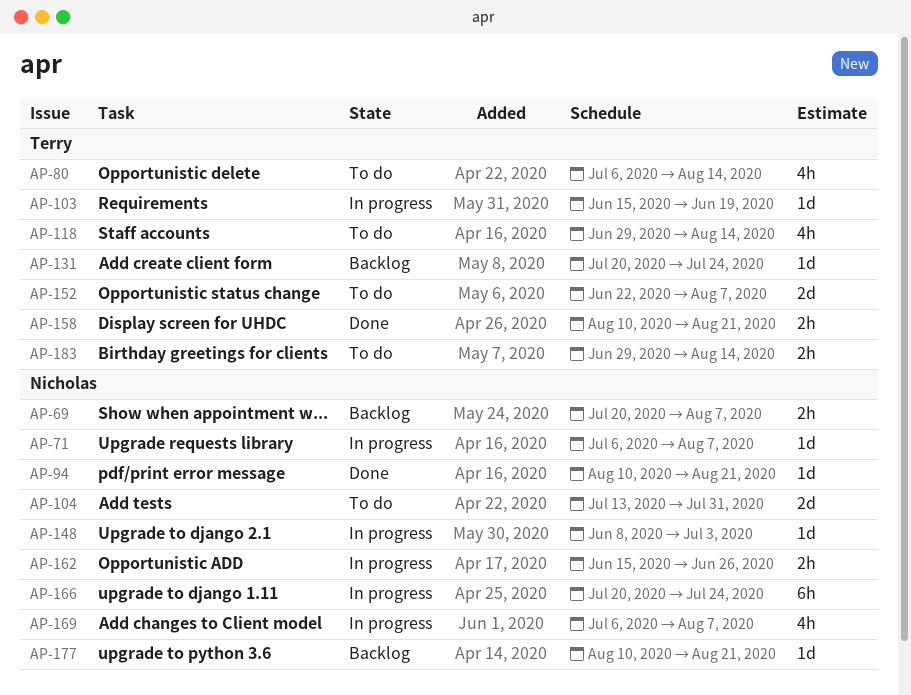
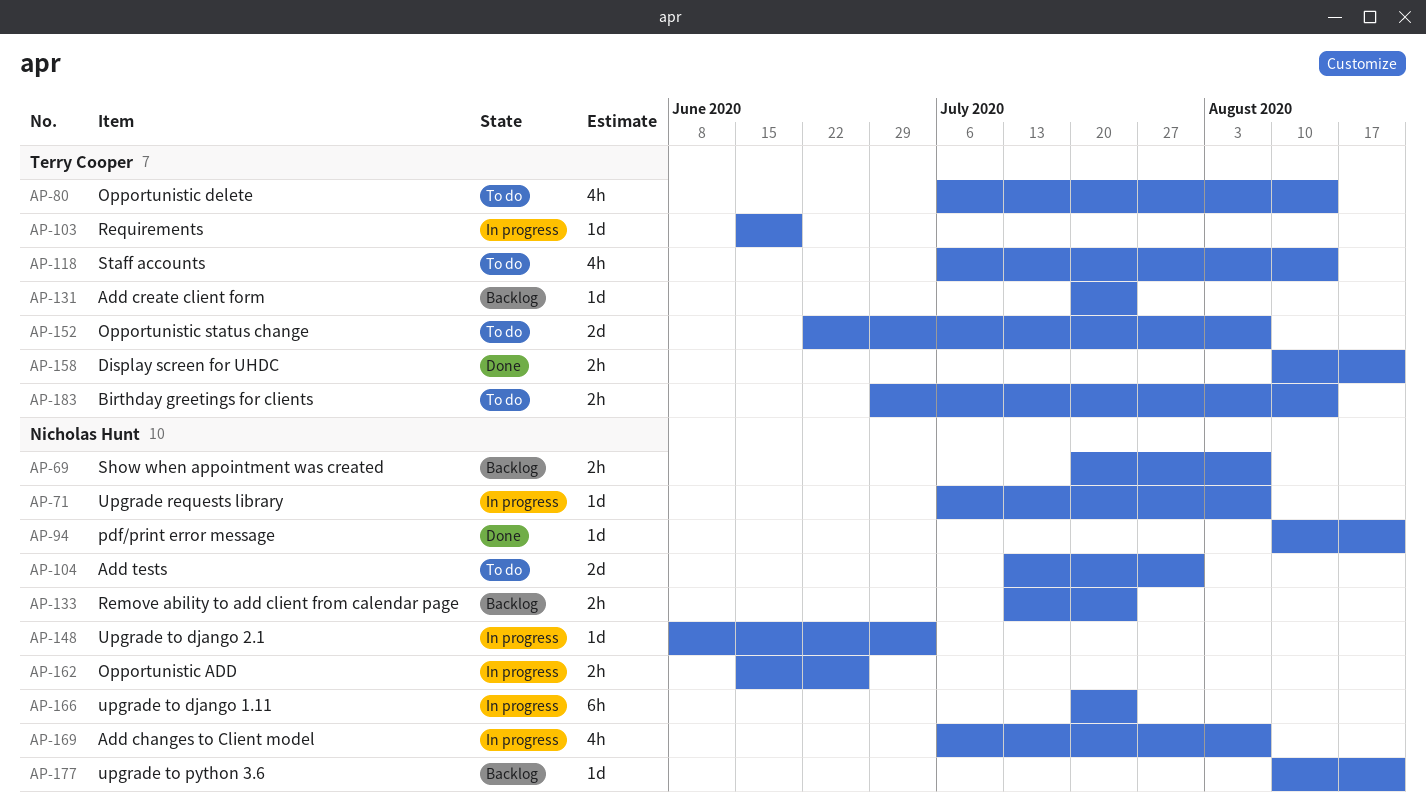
AP-118, start: Jun 29 -> Jul 6
AP-133: none -> present

